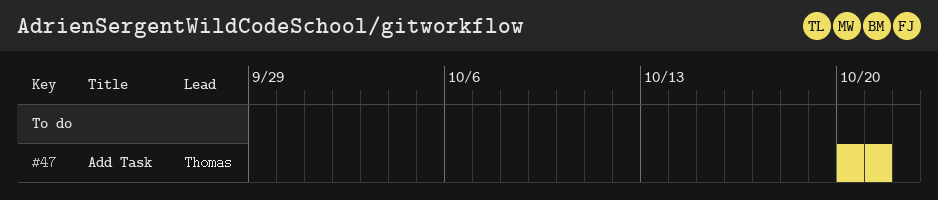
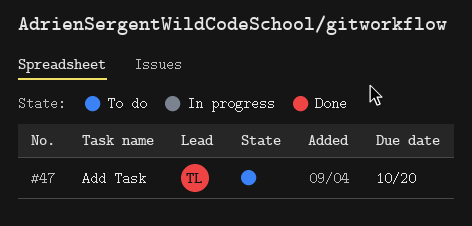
#47, due: Oct 21 -> Oct 20

